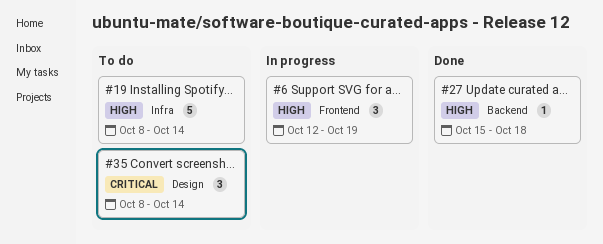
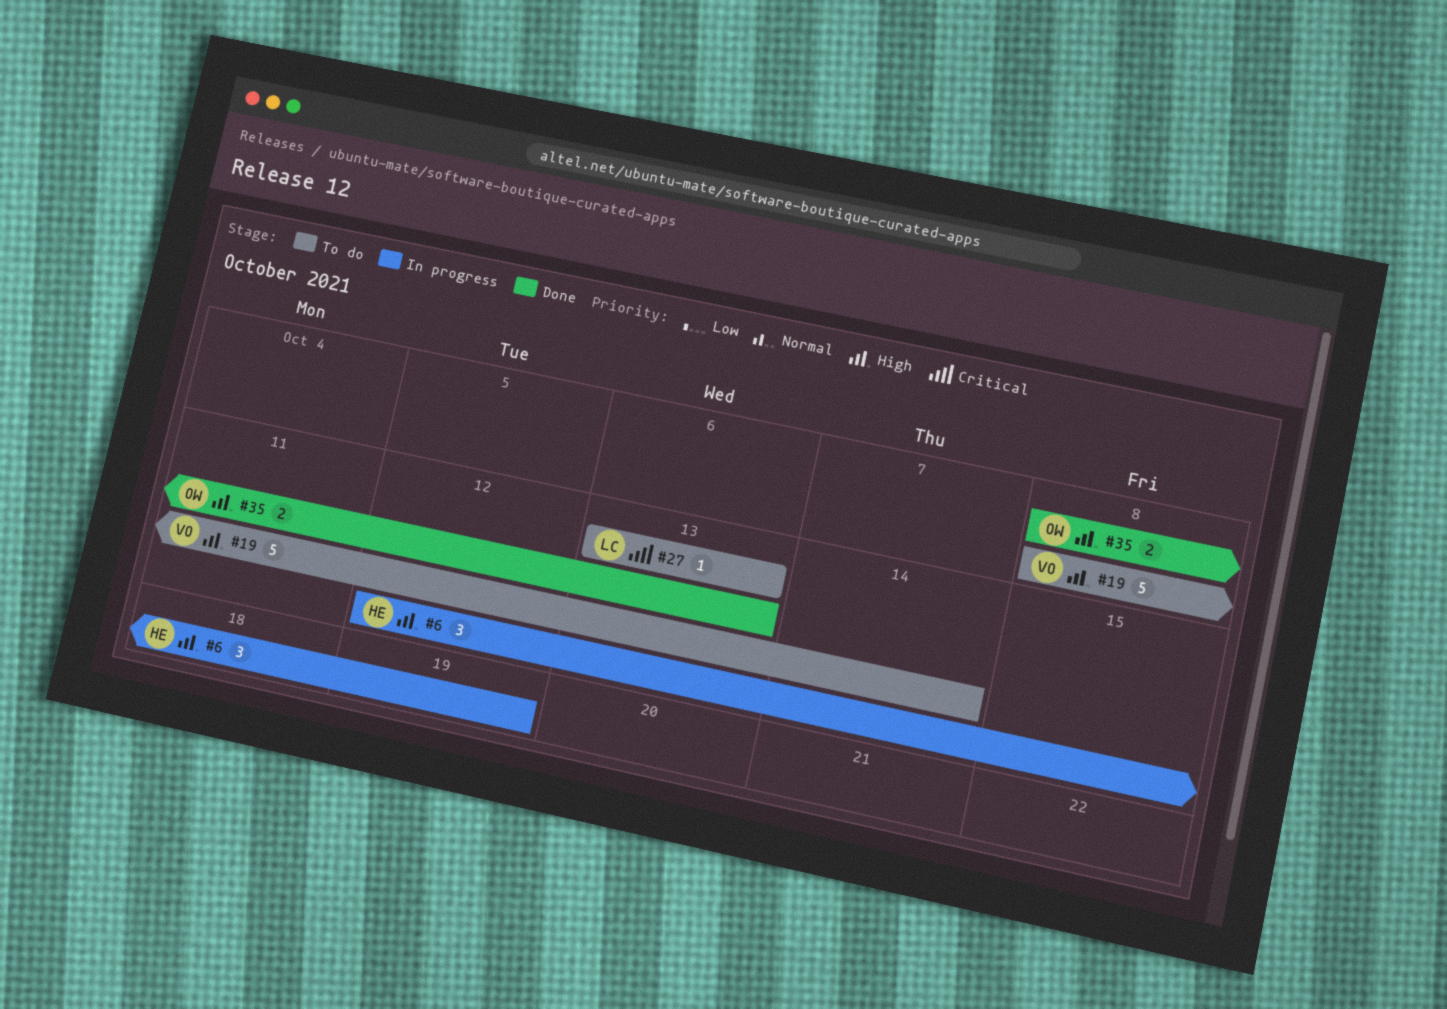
#27, status: Done -> To do
#27, priority: High -> Critical
#27, start: Oct 15 -> Oct 13
#27, due: Oct 18 -> Oct 13
#35, status: To do -> Done
#35, priority: Critical -> High
#35, estimate: 3 -> 2
#35, due: Oct 14 -> Oct 13

